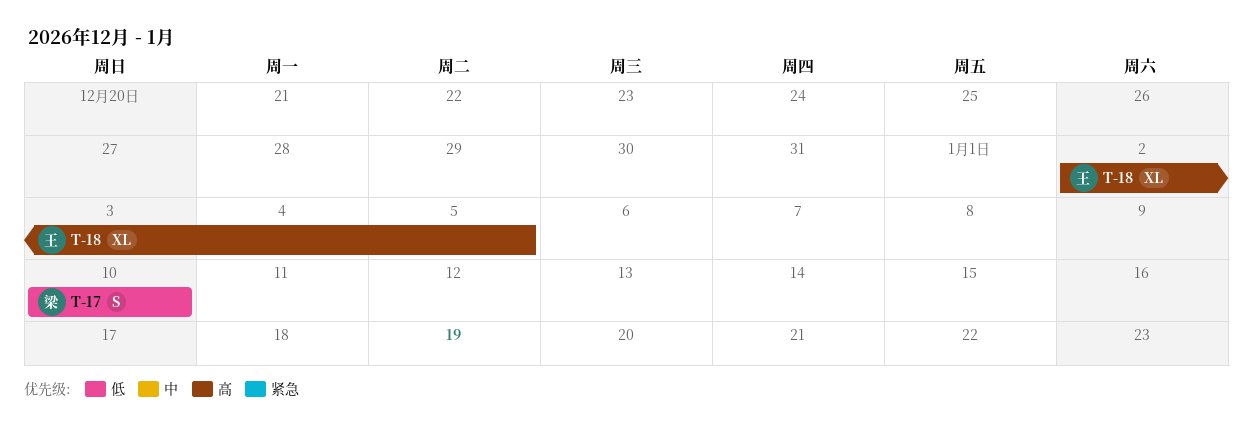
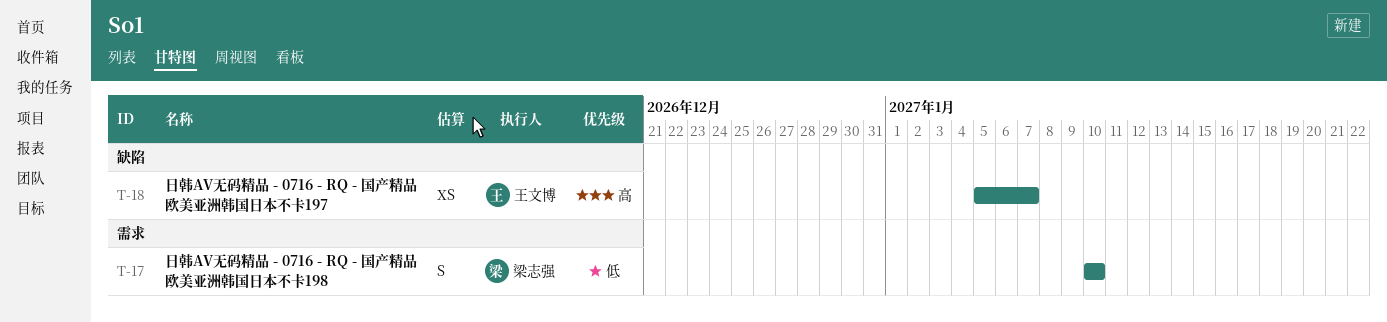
T-18, estimate: XL -> XS
T-18, start: Jan 2 -> Jan 5
T-18, due: Jan 5 -> Jan 7

